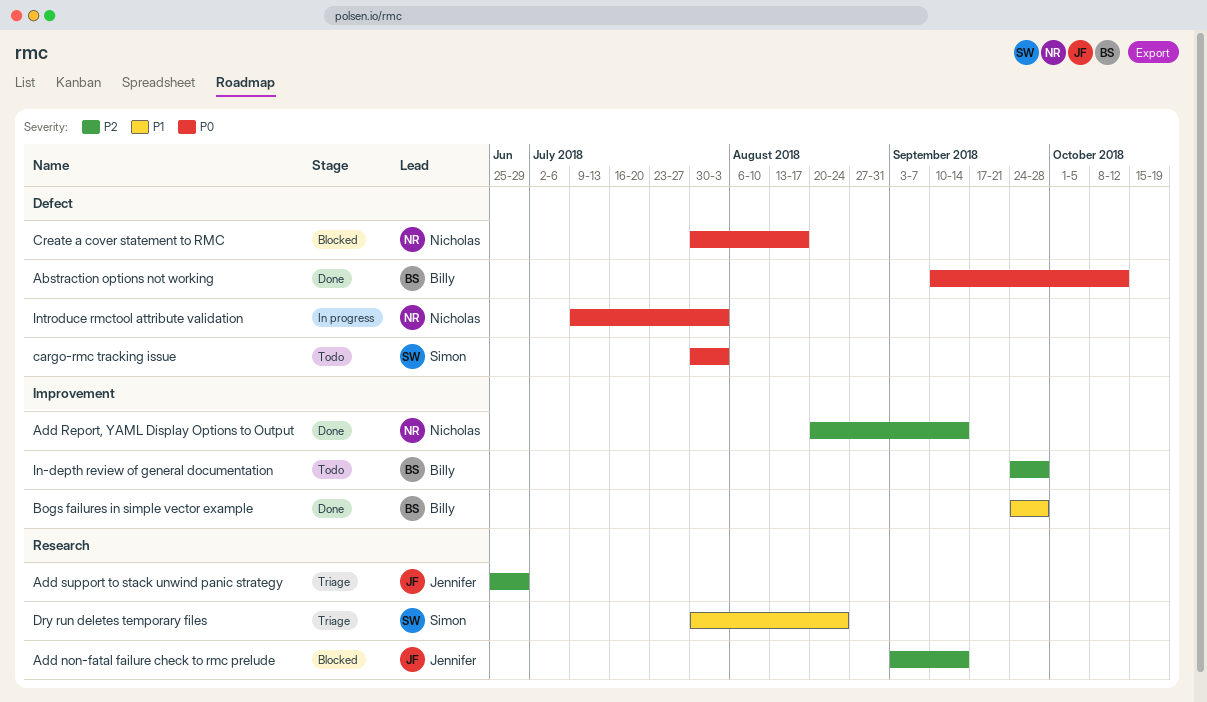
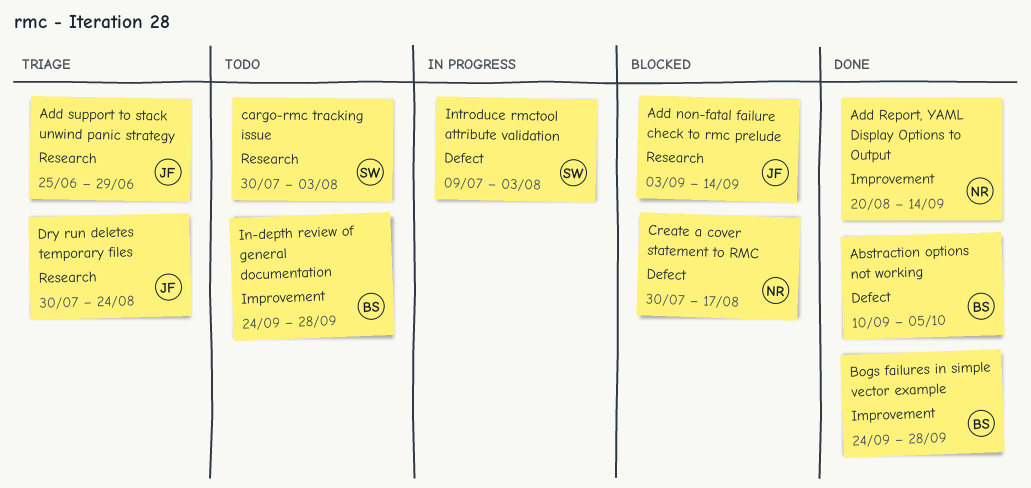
Abstraction options not working, due: Oct 12 -> Oct 5
cargo-rmc tracking issue, label: Defect -> Research
Dry run deletes temporary files, owner: Simon -> Jennifer
Introduce rmctool attribute validation, owner: Nicholas -> Simon

